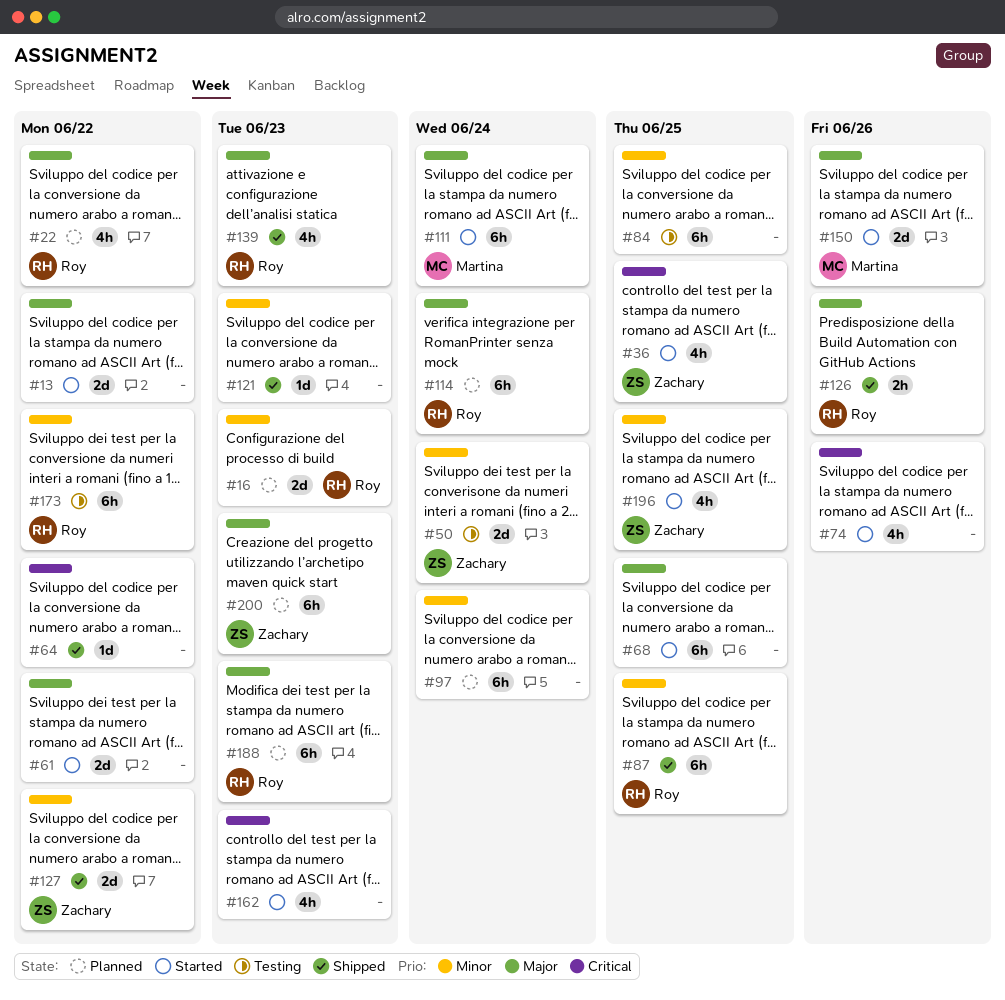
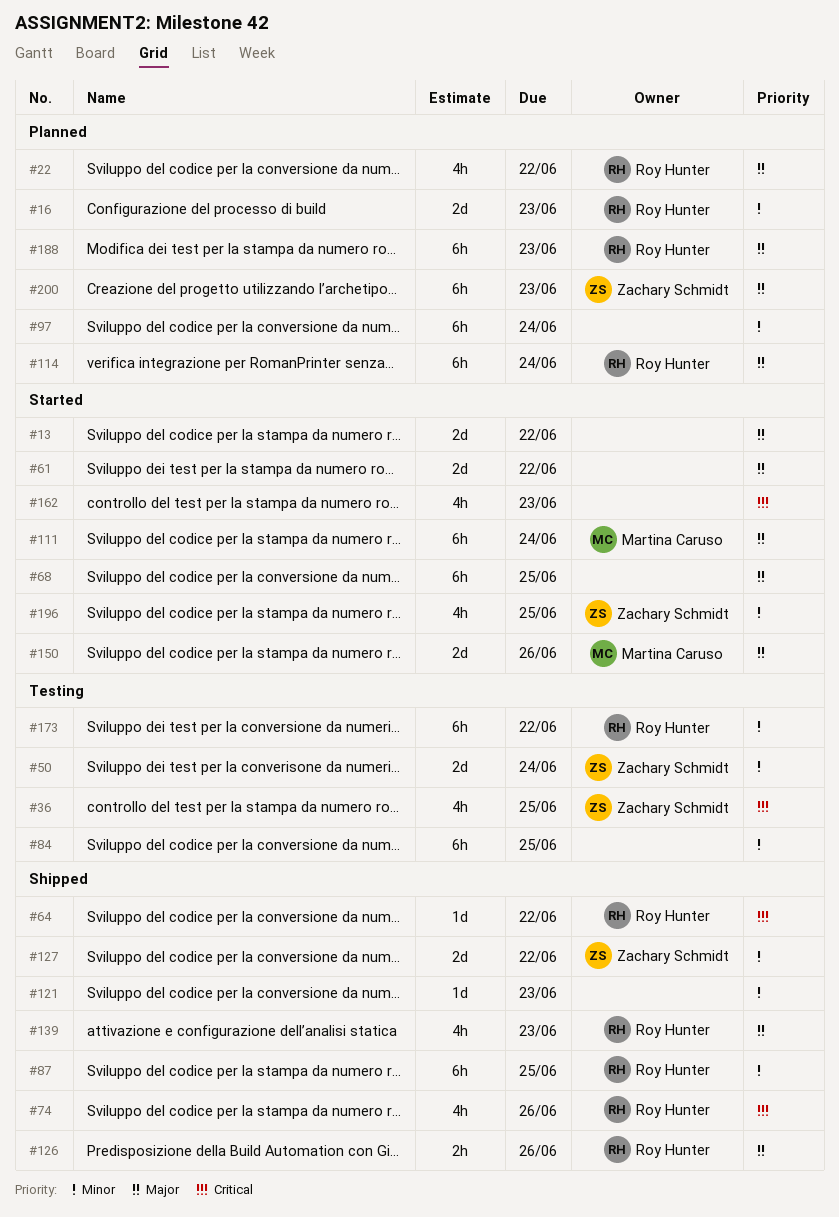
#36, status: Started -> Testing
#64, owner: none -> Roy Hunter
#74, status: Started -> Shipped
#74, owner: none -> Roy Hunter

